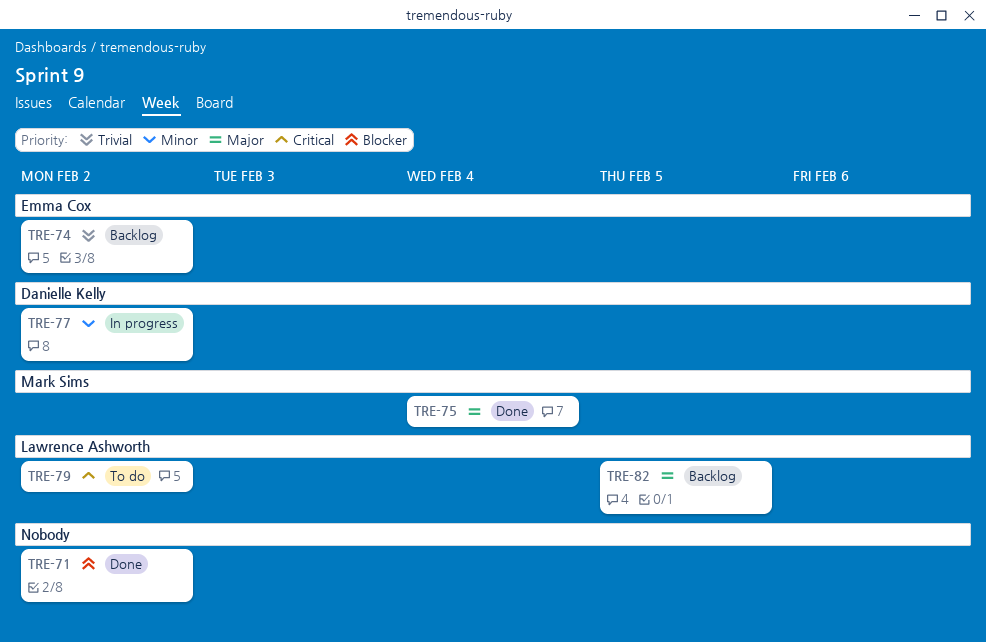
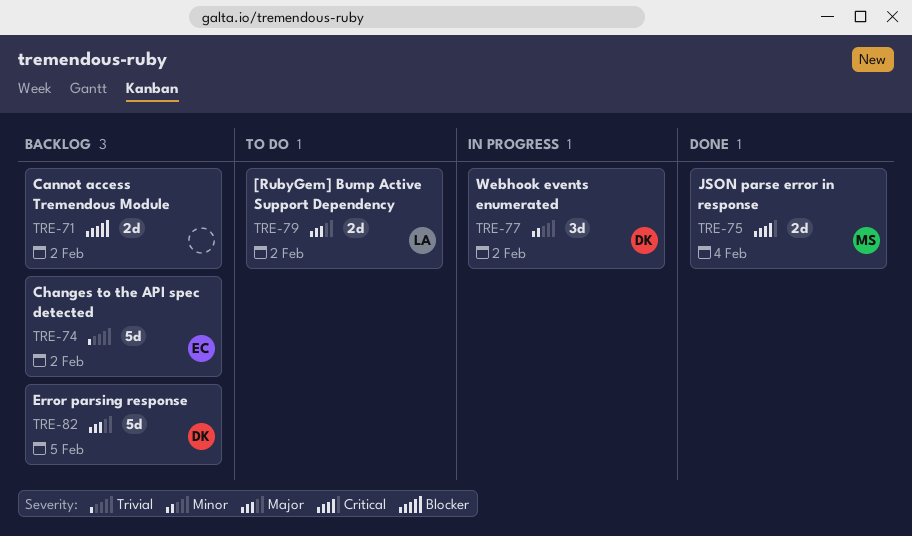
TRE-71, status: Done -> Backlog
TRE-75, priority: Major -> Critical
TRE-79, priority: Critical -> Major
TRE-82, owner: Lawrence Ashworth -> Danielle Kelly

